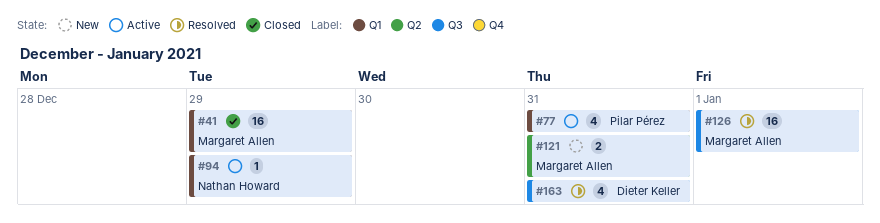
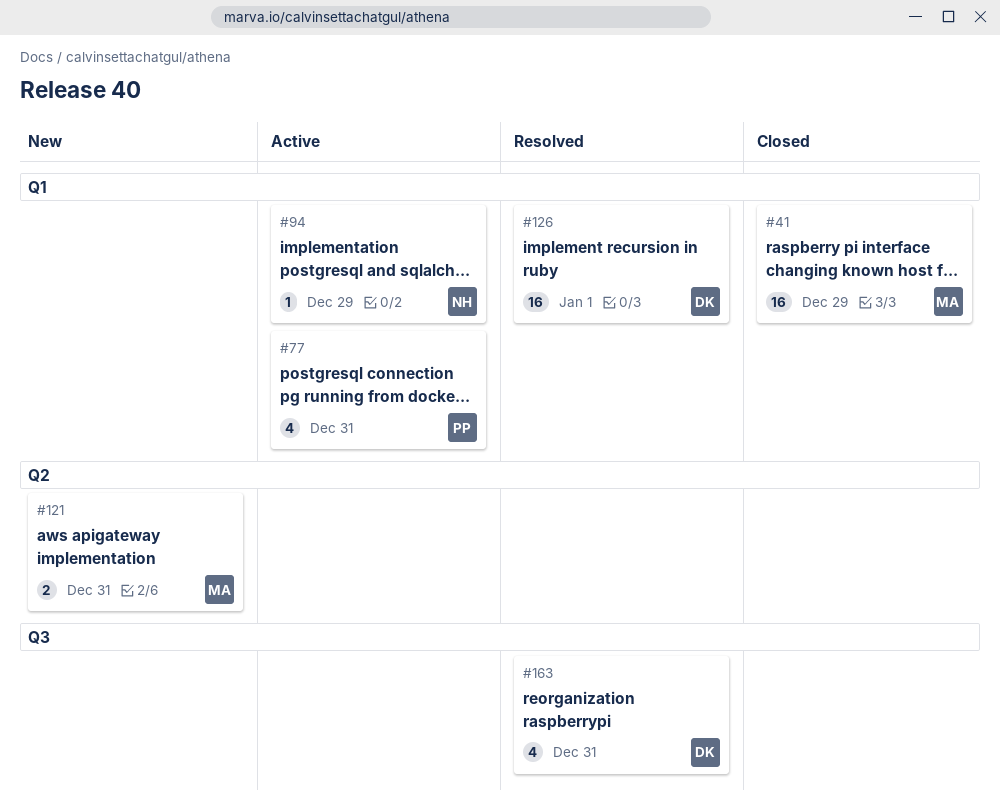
#126, owner: Margaret Allen -> Dieter Keller
#126, label: Q3 -> Q1

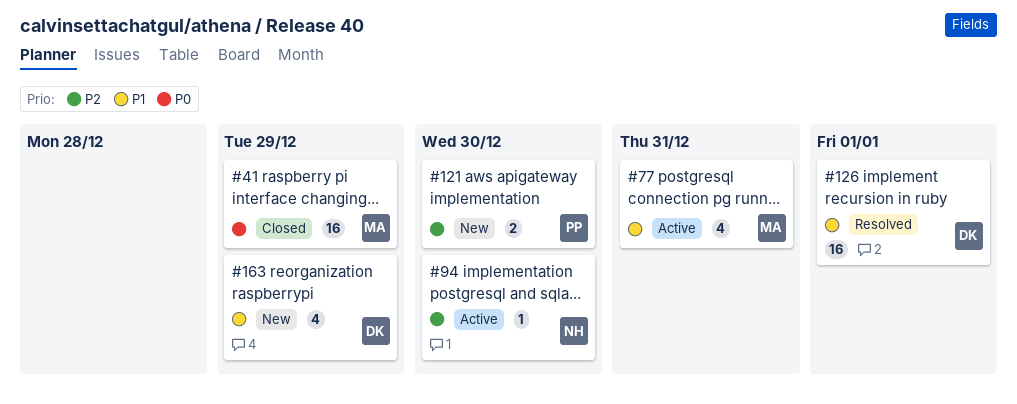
#77, owner: PP -> MA
#94, due: Dec 29 -> Dec 30
#121, owner: MA -> PP
#121, due: Dec 31 -> Dec 30
#163, status: Resolved -> New
#163, due: Dec 31 -> Dec 29

